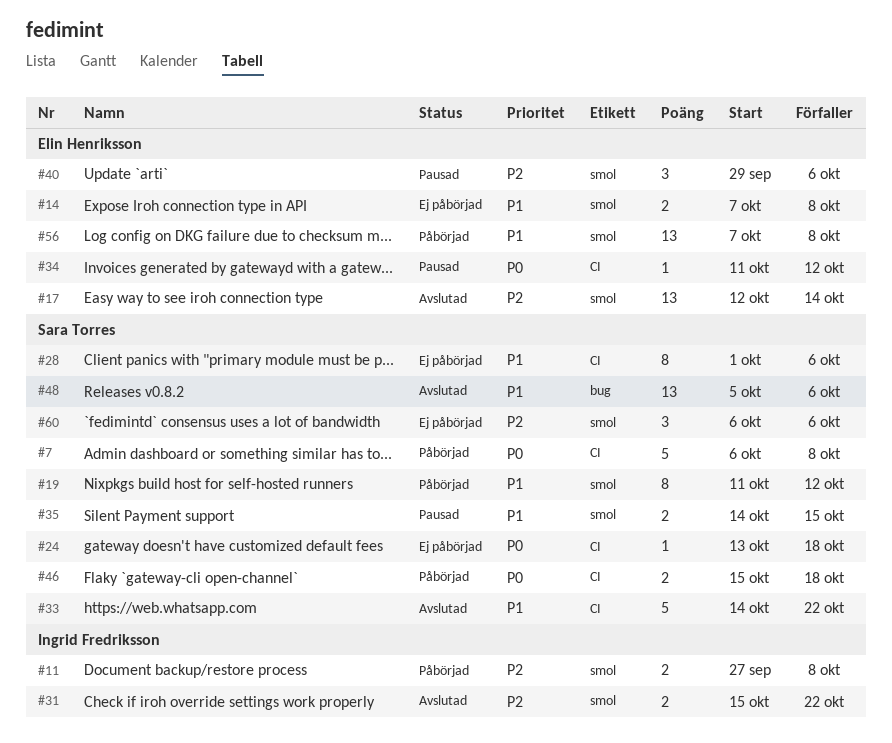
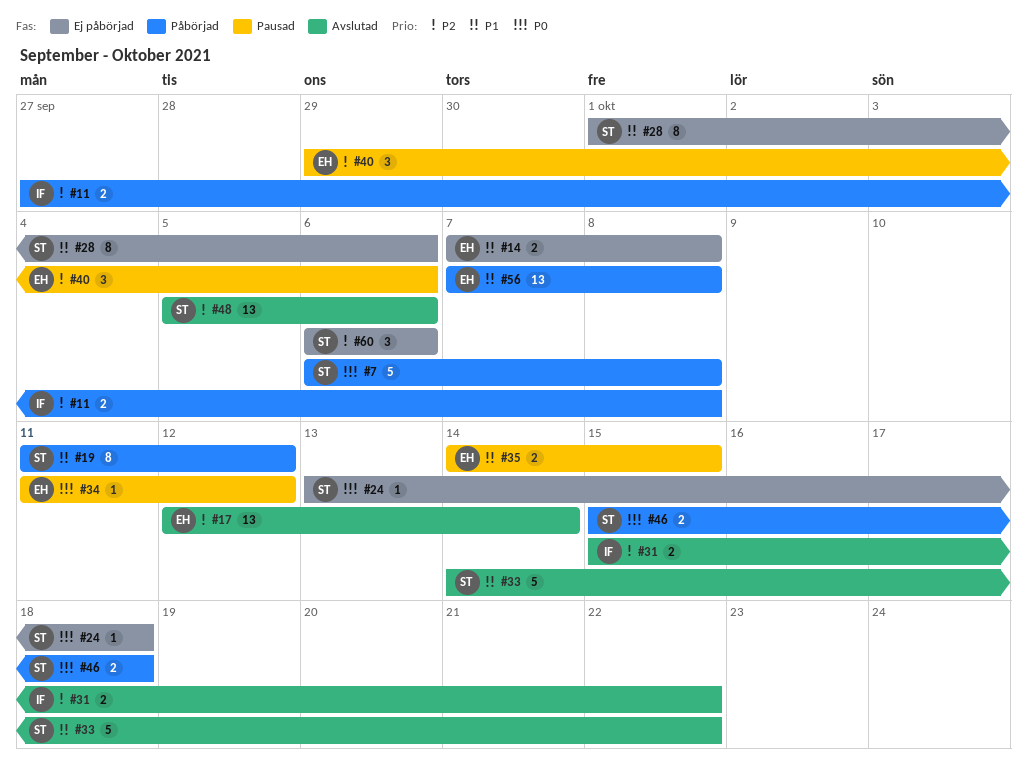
#35, owner: Sara Torres -> Elin Henriksson
#48, priority: P1 -> P2

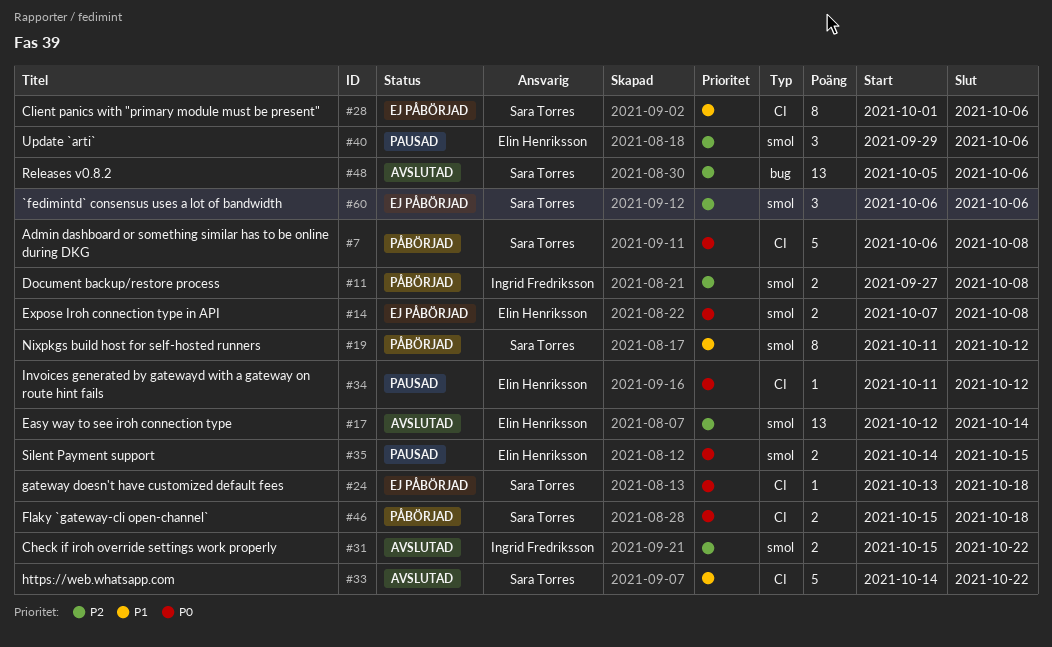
#14, priority: P1 -> P0
#35, priority: P1 -> P0
#56: present -> none

